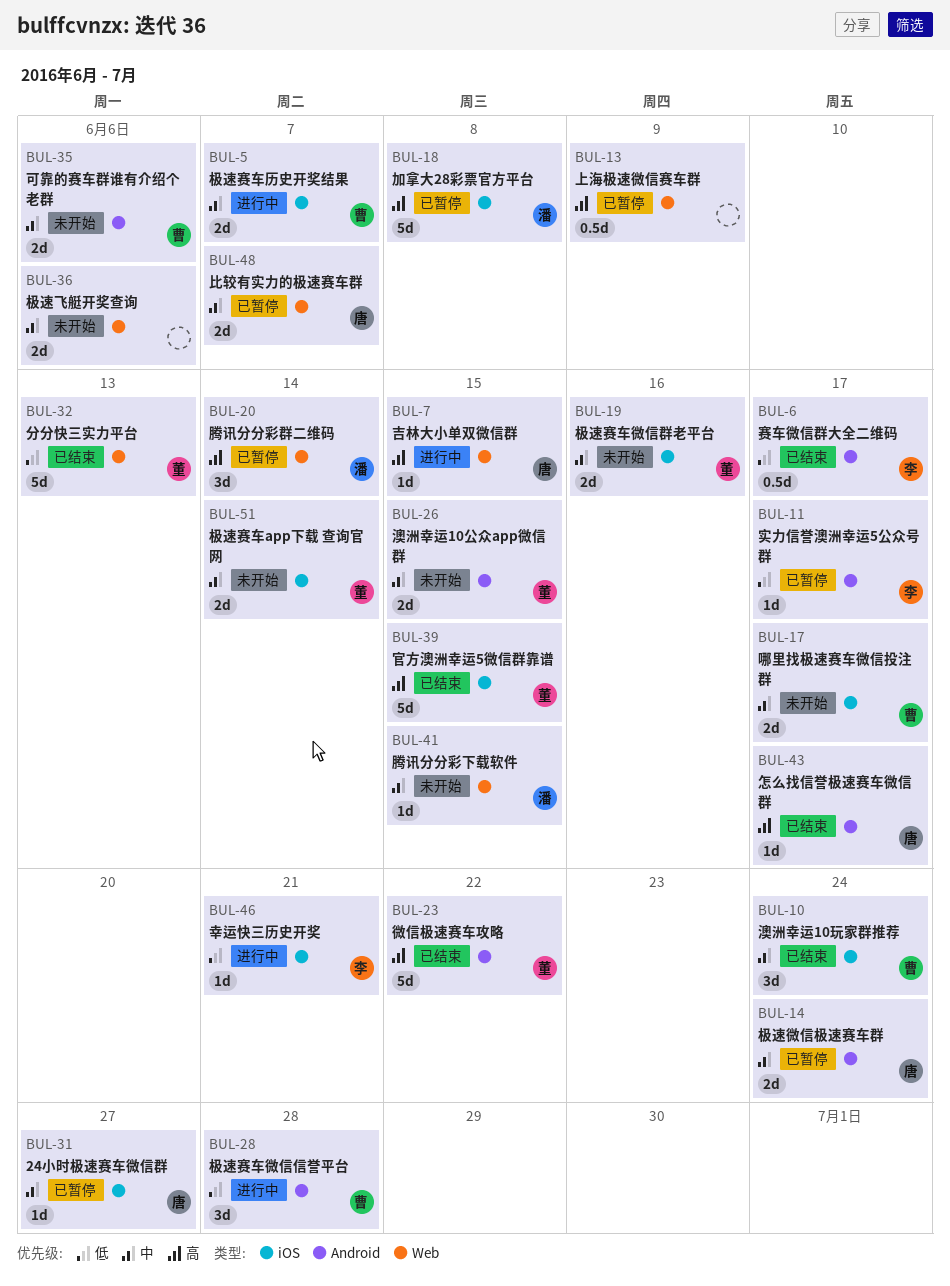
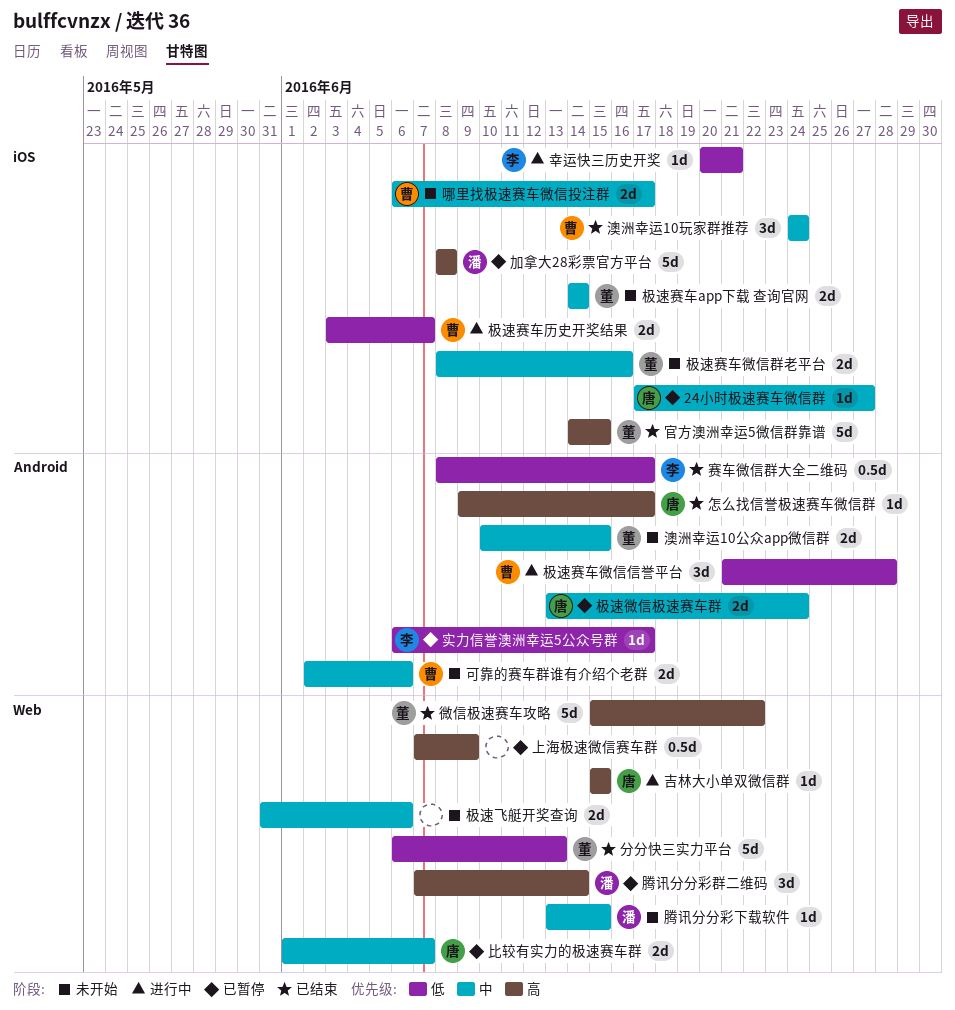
微信极速赛车攻略, label: Android -> Web
极速赛车历史开奖结果, priority: 中 -> 低

